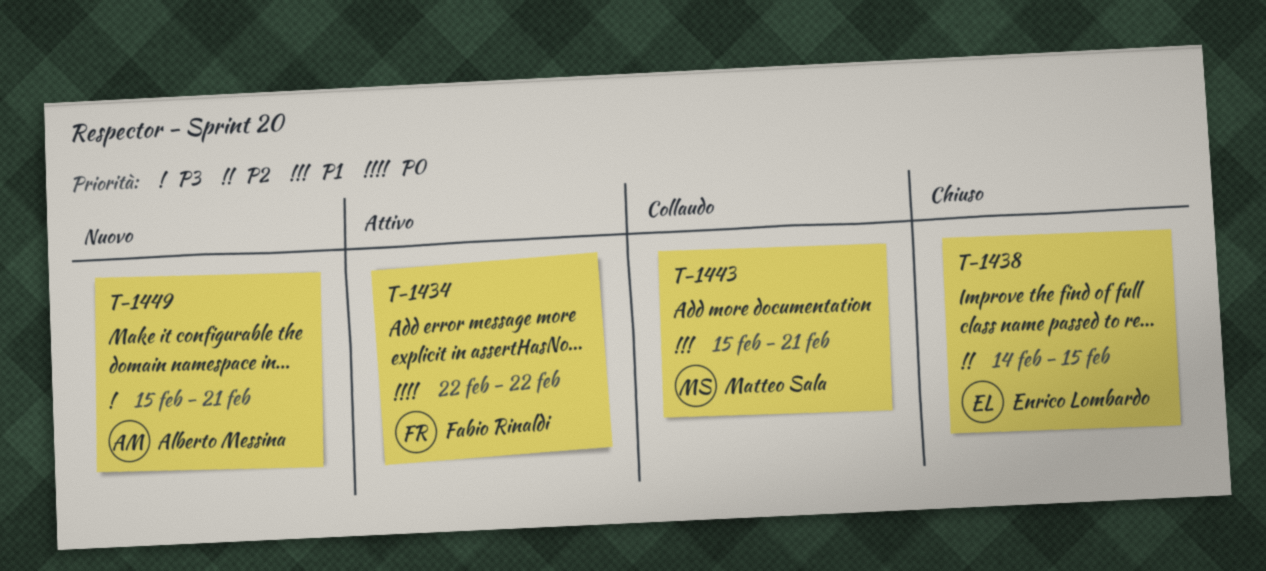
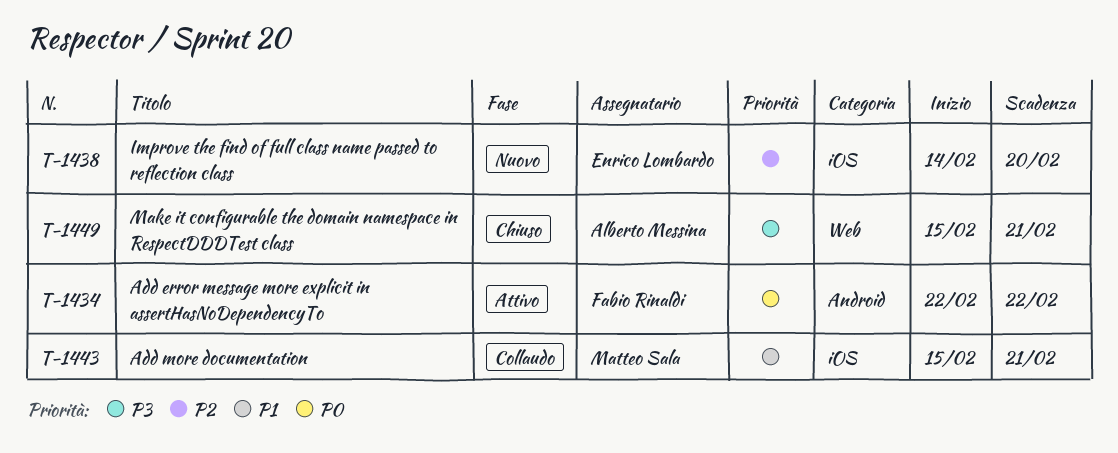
T-1438, status: Chiuso -> Nuovo
T-1438, due: Feb 15 -> Feb 20
T-1449, status: Nuovo -> Chiuso

